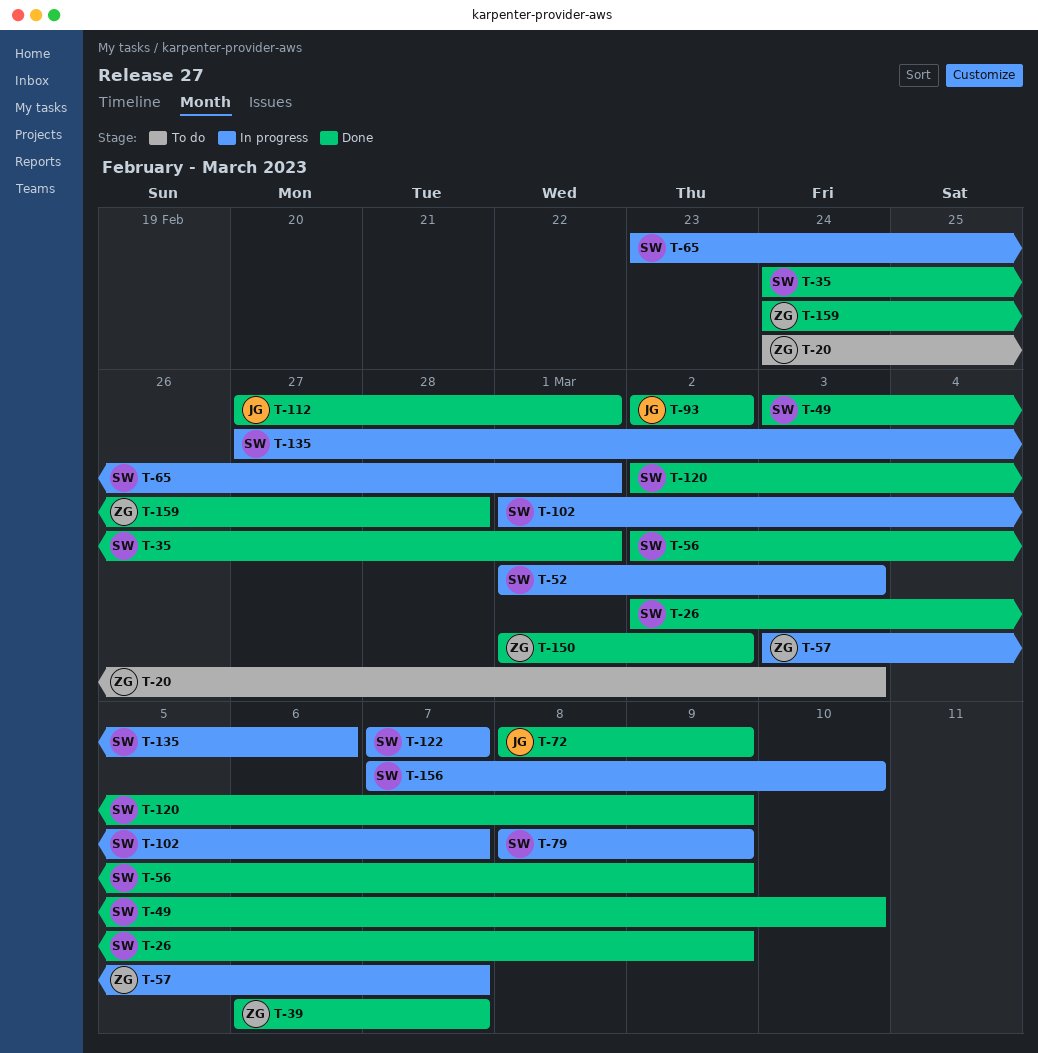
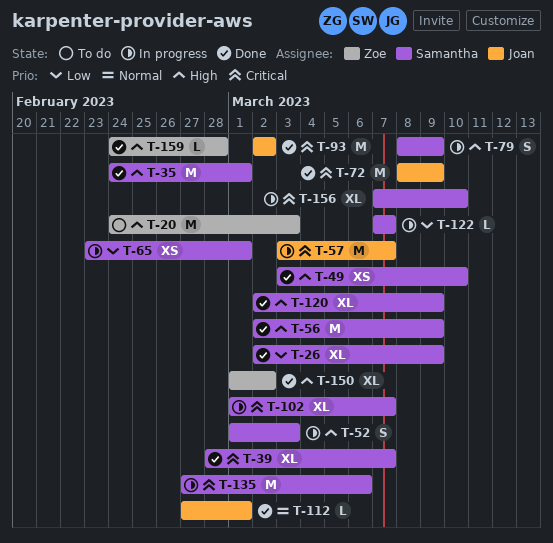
T-39, owner: Zoe -> Samantha
T-39, start: Mar 6 -> Feb 28
T-57, owner: Zoe -> Joan

